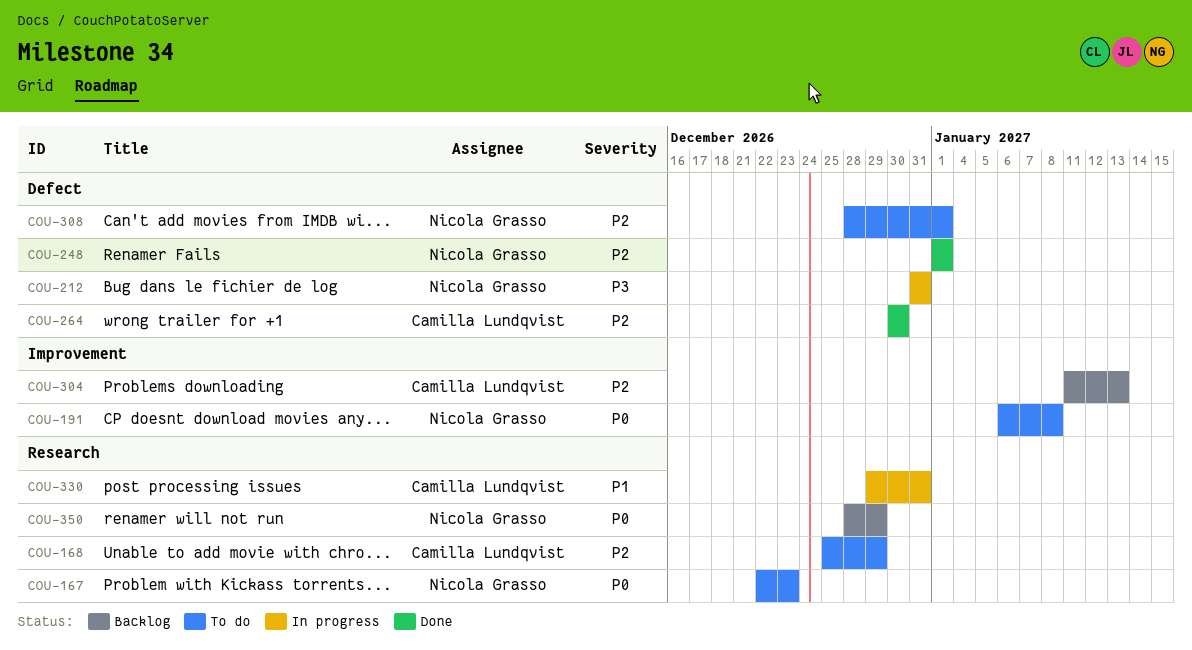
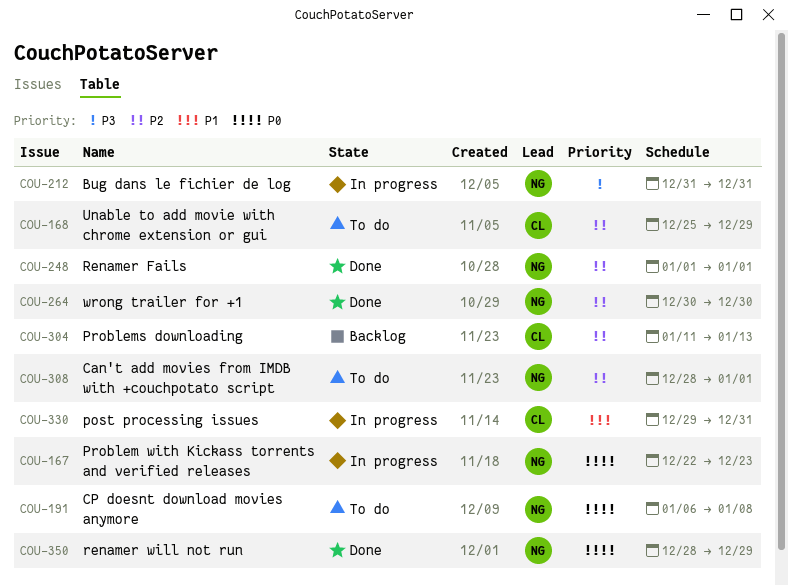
COU-167, status: To do -> In progress
COU-264, owner: Camilla Lundqvist -> Nicola Grasso
COU-350, status: Backlog -> Done

